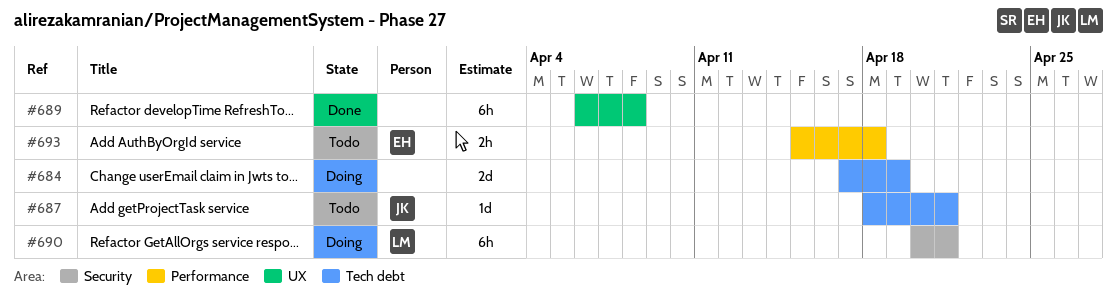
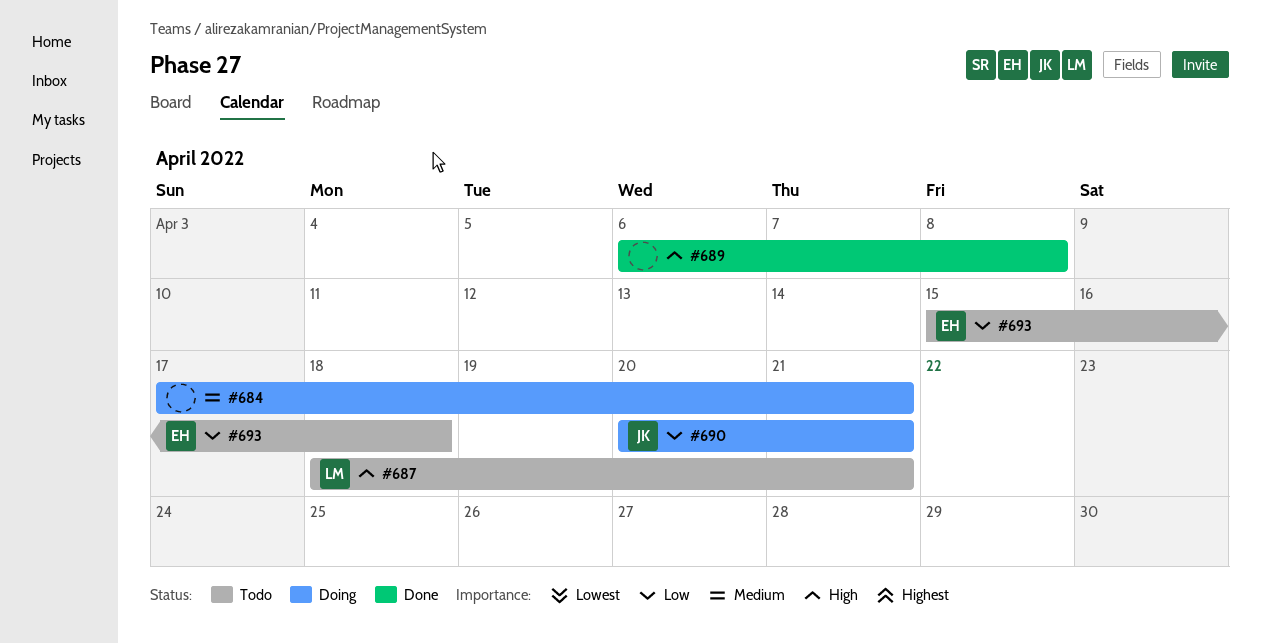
#684, due: Apr 19 -> Apr 21
#687, owner: JK -> LM
#690, owner: LM -> JK

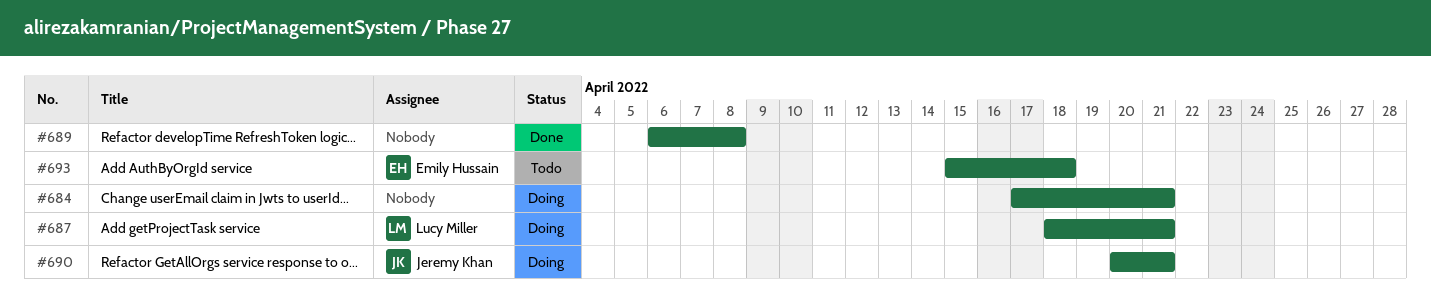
#687, status: Todo -> Doing

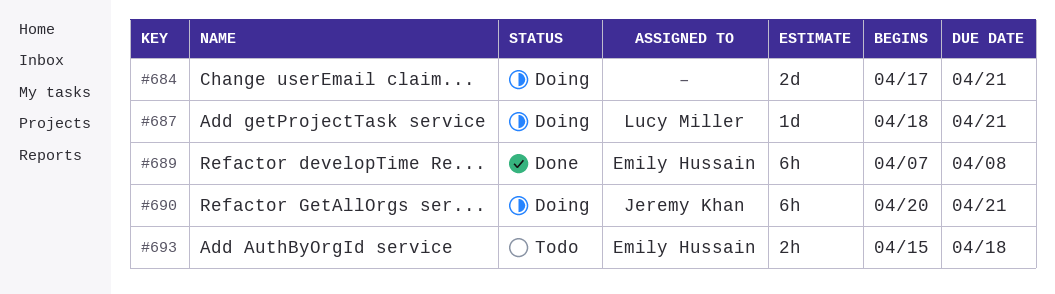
#689, owner: none -> Emily Hussain
#689, start: Apr 6 -> Apr 7

